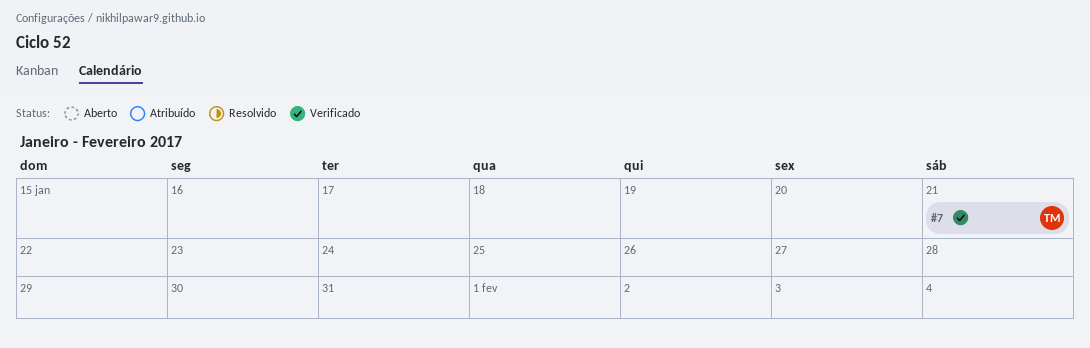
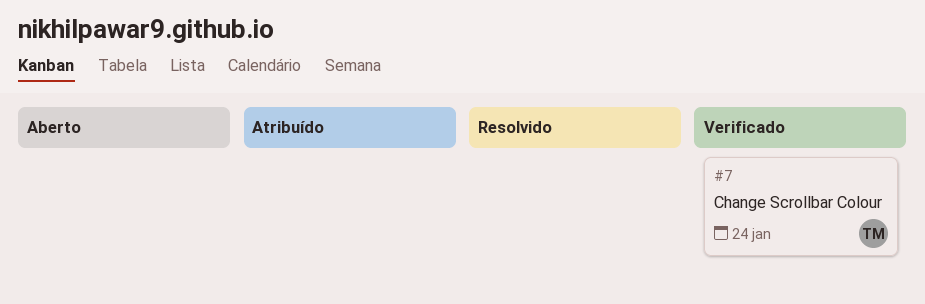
#7, due: Jan 21 -> Jan 24

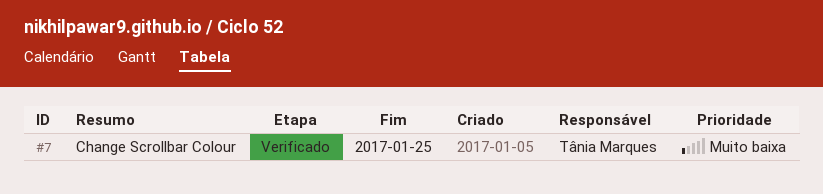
#7, due: Jan 24 -> Jan 25

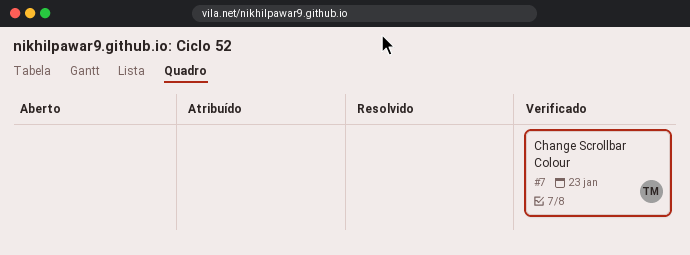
#7, due: Jan 25 -> Jan 23

